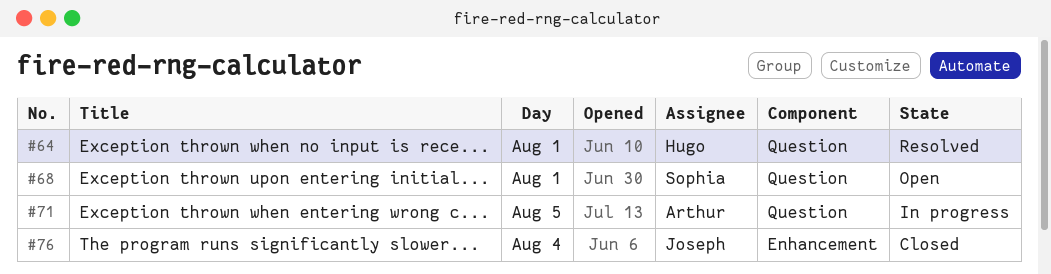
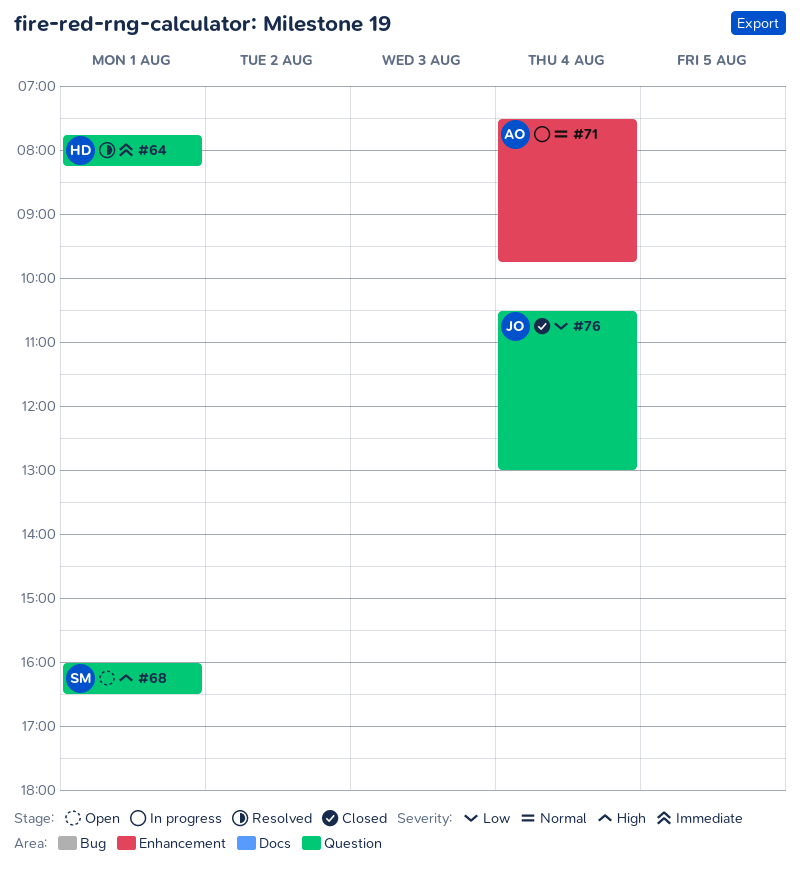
#71, label: Question -> Enhancement
#71, day: Aug 5 -> Aug 4
#76, label: Enhancement -> Question

